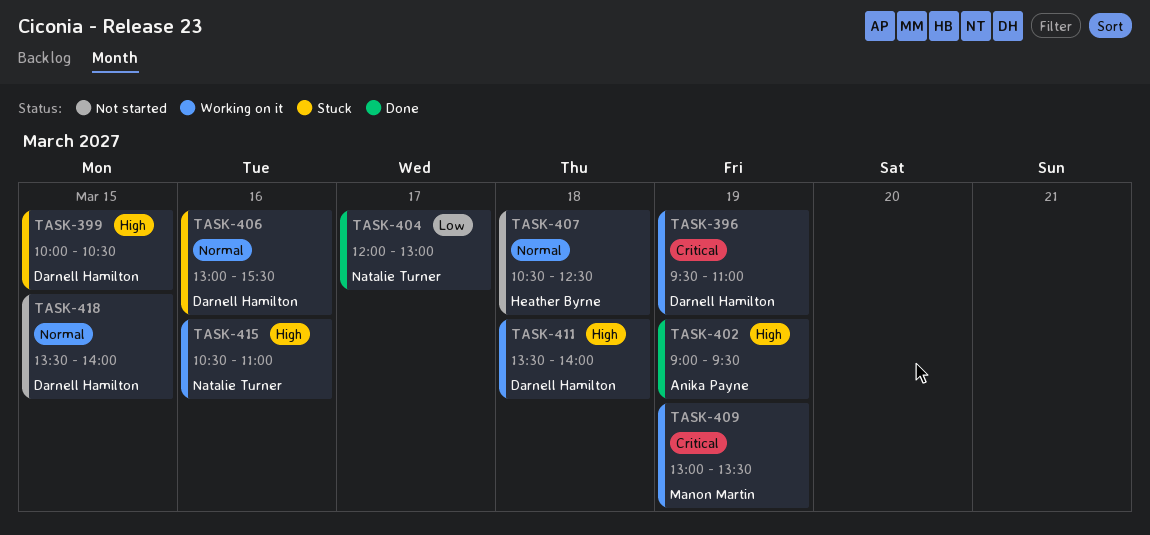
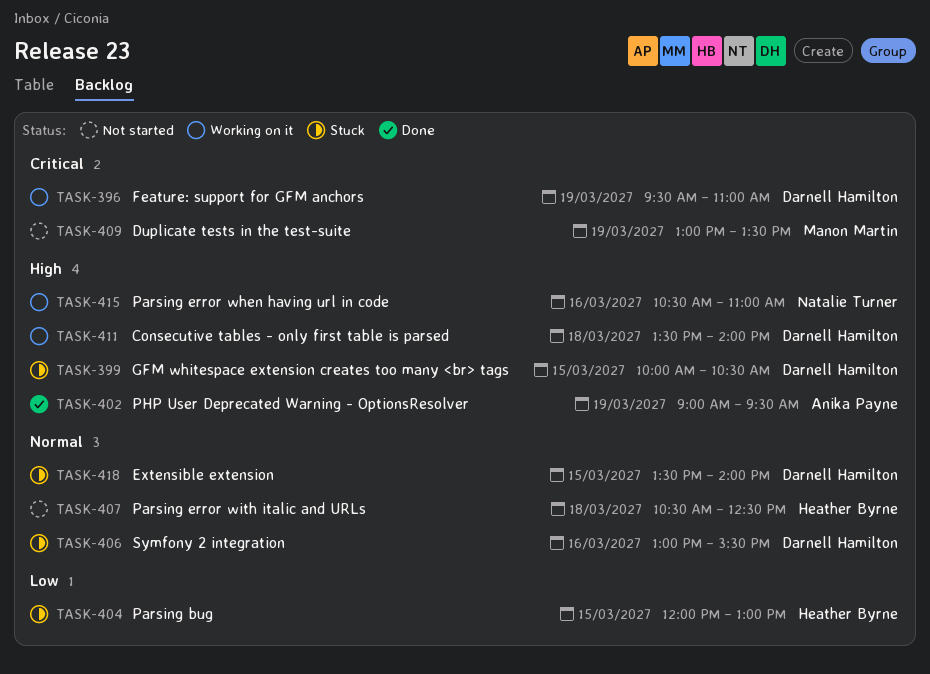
TASK-404, status: Done -> Stuck
TASK-404, owner: Natalie Turner -> Heather Byrne
TASK-404, day: Mar 17 -> Mar 15
TASK-409, status: Working on it -> Not started
TASK-418, status: Not started -> Stuck

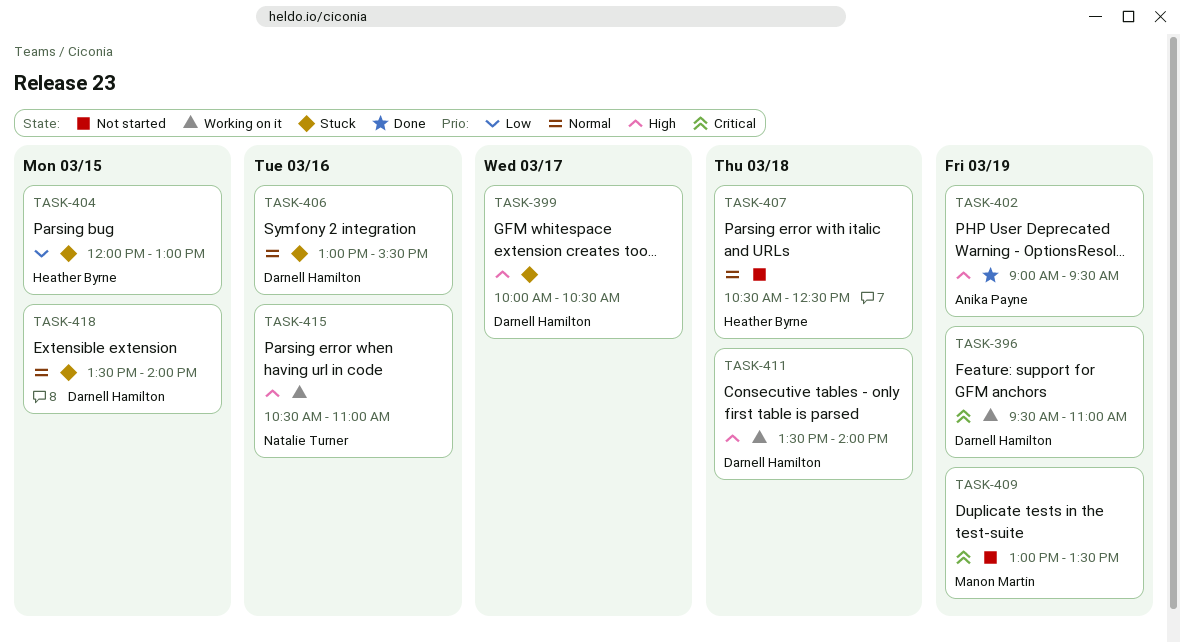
TASK-399, day: Mar 15 -> Mar 17

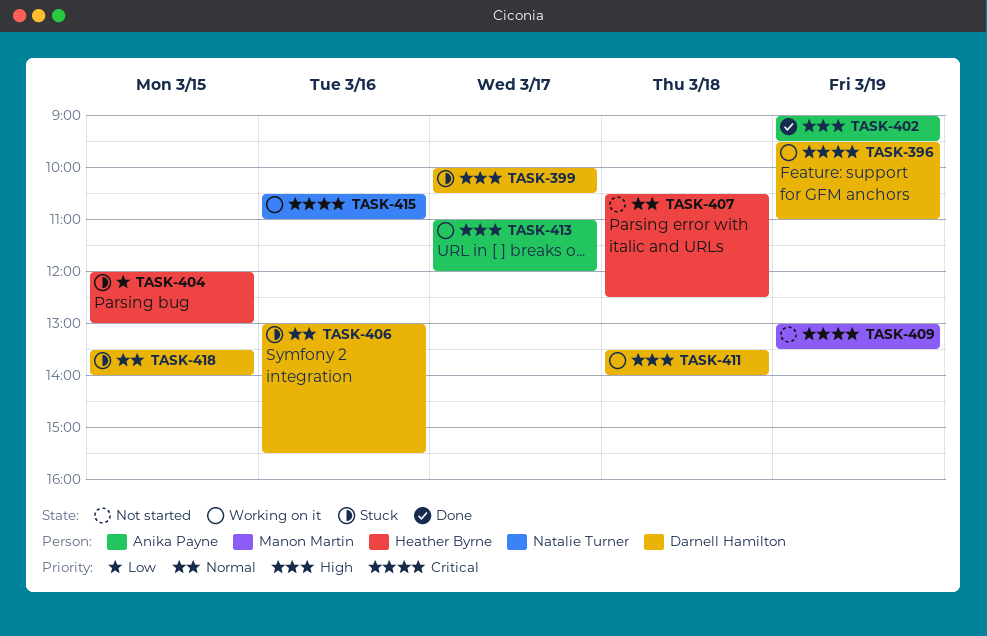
TASK-413: none -> present
TASK-415, priority: High -> Critical

